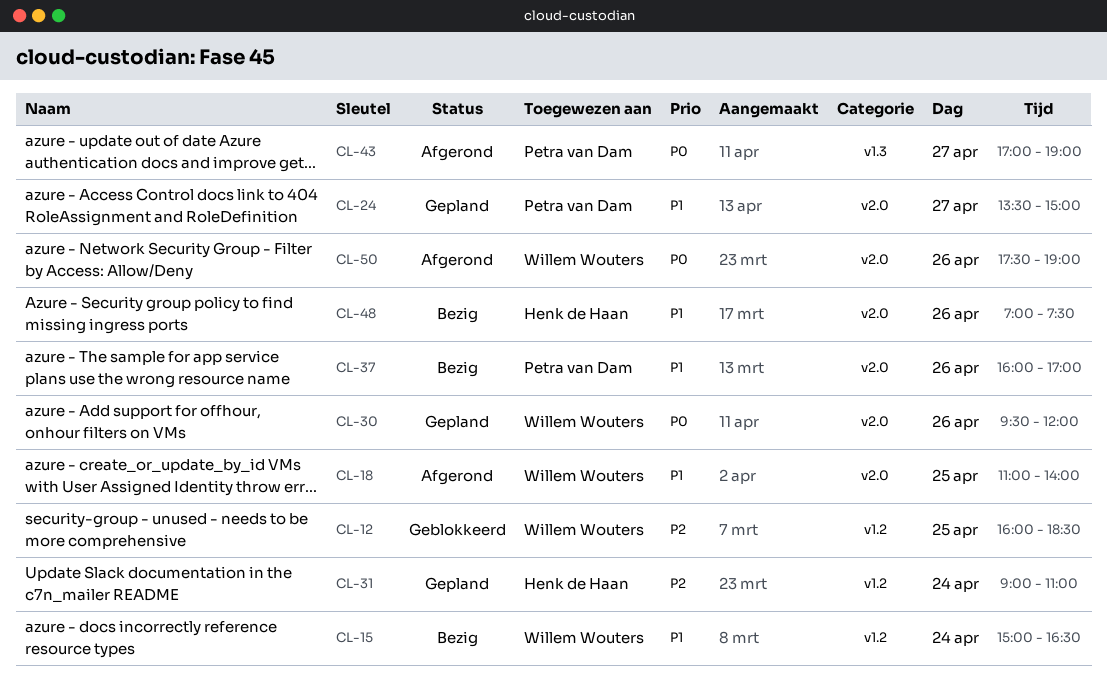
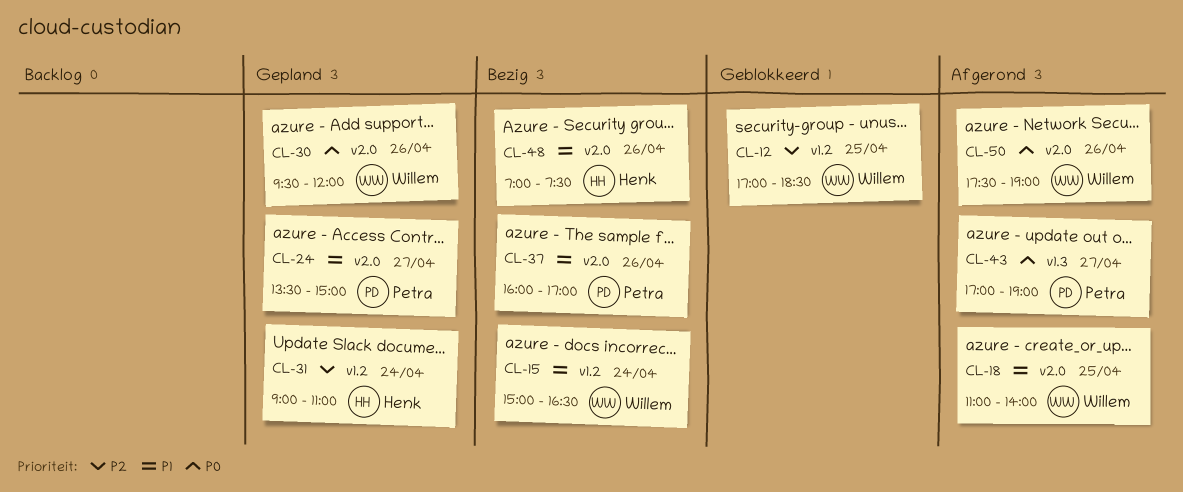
CL-12, begins: 16:00 -> 17:00

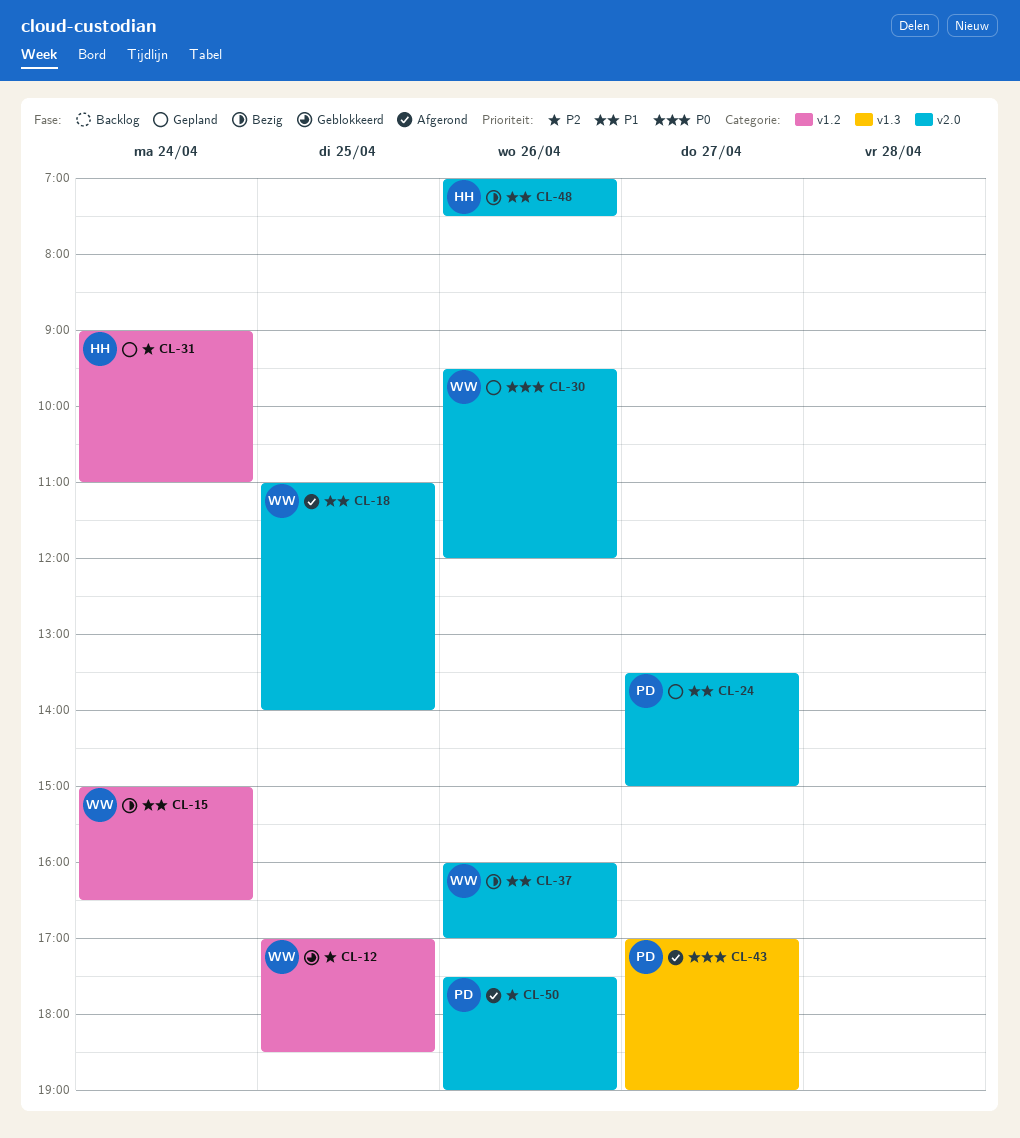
CL-37, owner: Petra -> Willem
CL-50, owner: Willem -> Petra
CL-50, priority: P0 -> P2

